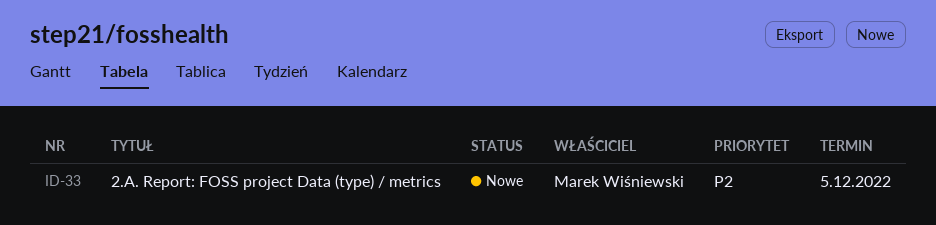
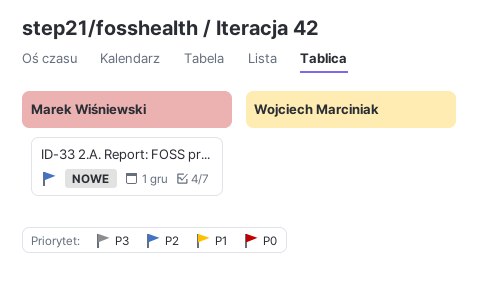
ID-33, due: Dec 5 -> Dec 1

